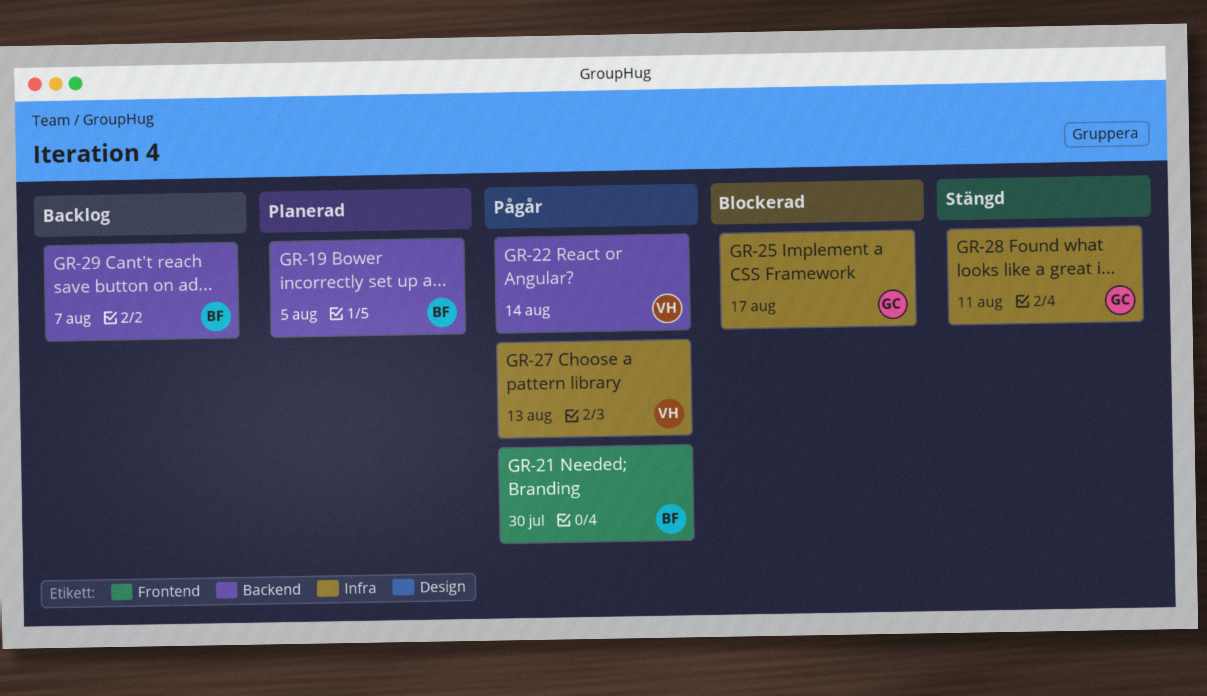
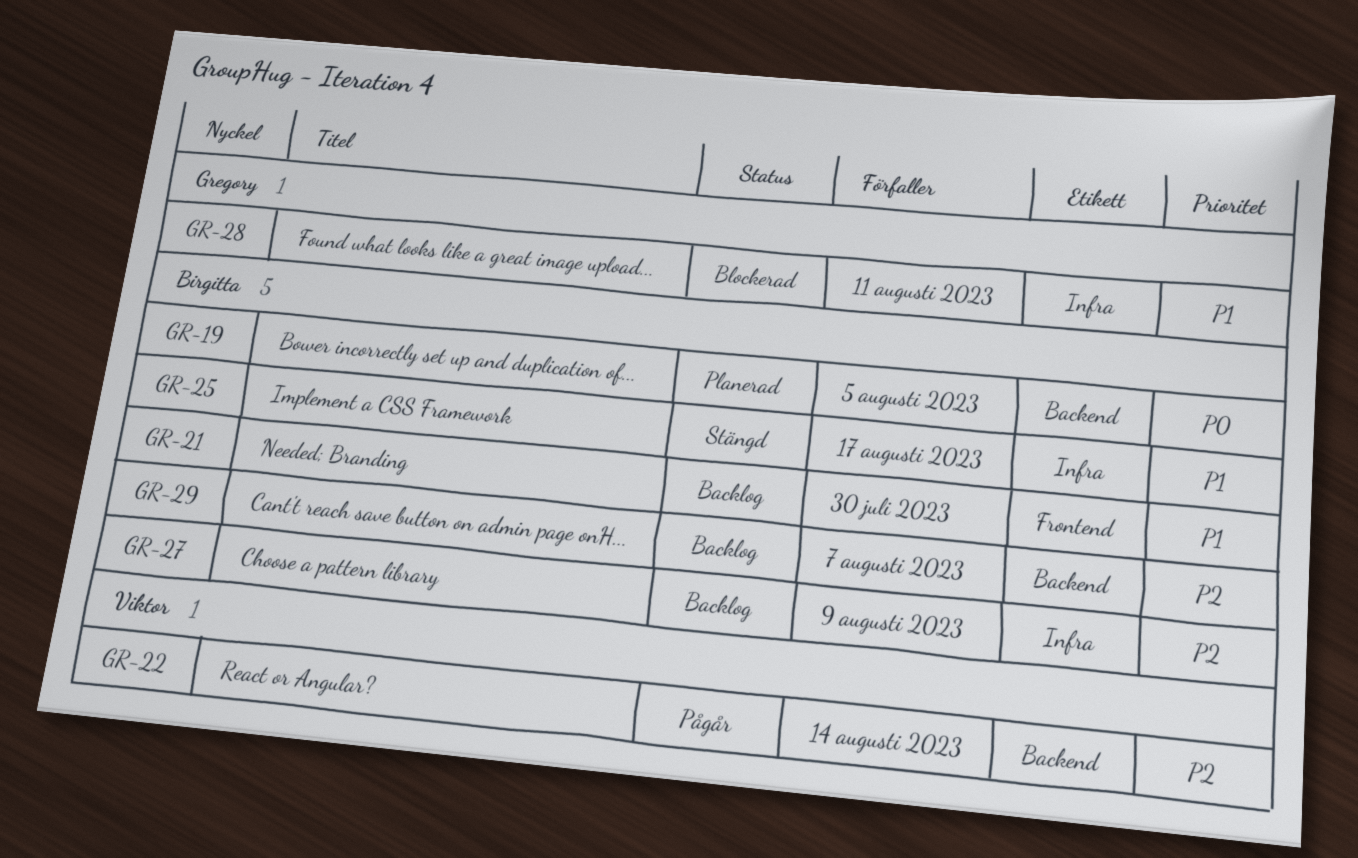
GR-21, status: Pågår -> Backlog
GR-25, status: Blockerad -> Stängd
GR-25, owner: Gregory -> Birgitta
GR-27, status: Pågår -> Backlog
GR-27, owner: Viktor -> Birgitta
GR-27, due: Aug 13 -> Aug 9
GR-28, status: Stängd -> Blockerad

